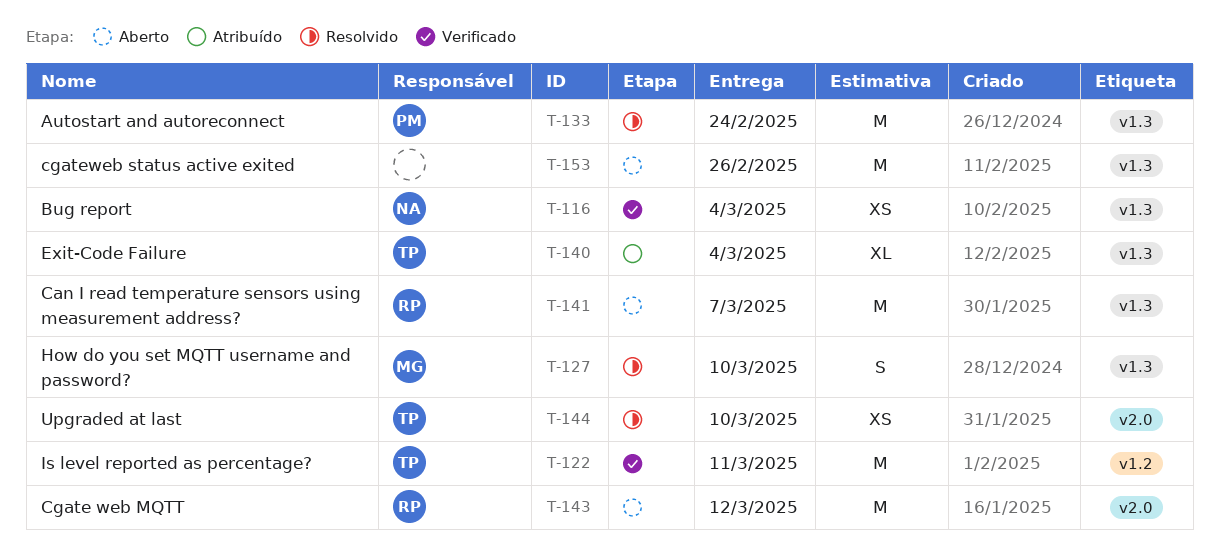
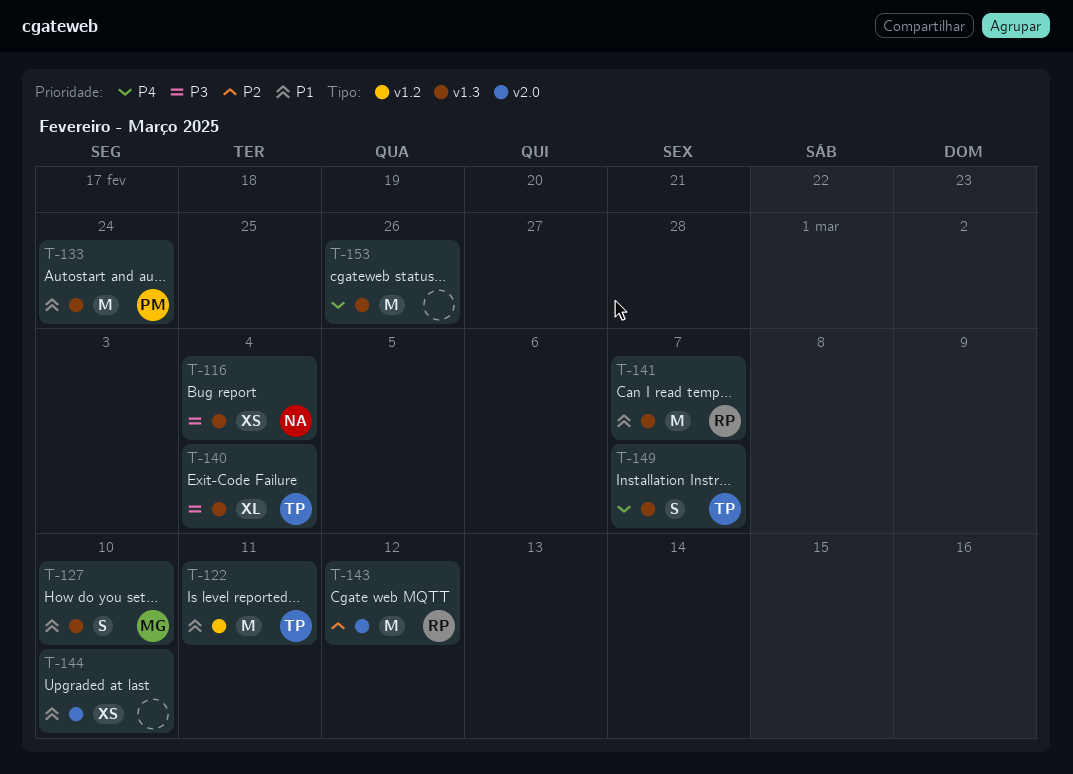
T-144, owner: TP -> none
T-149: none -> present

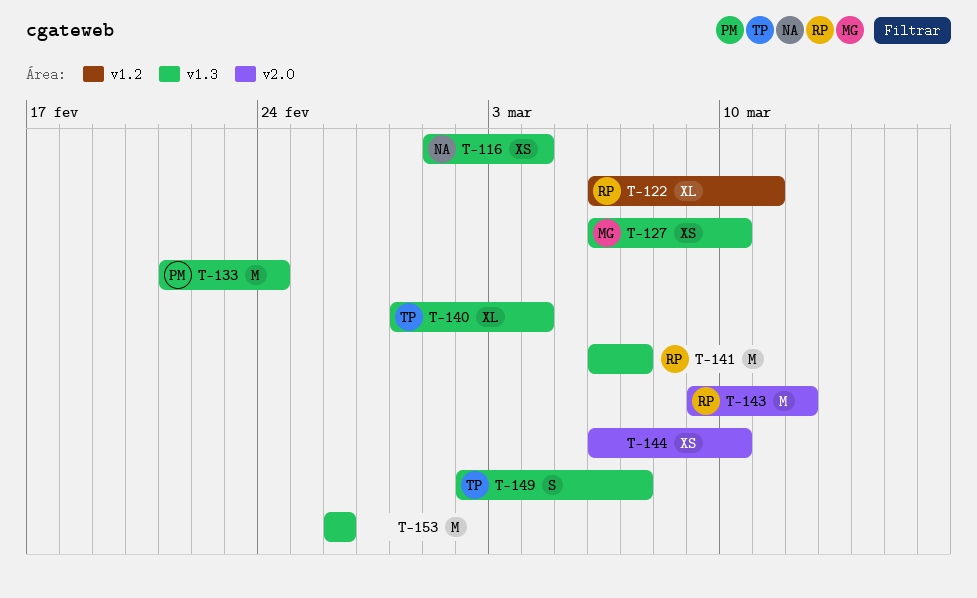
T-122, owner: TP -> RP
T-122, estimate: M -> XL
T-127, estimate: S -> XS

